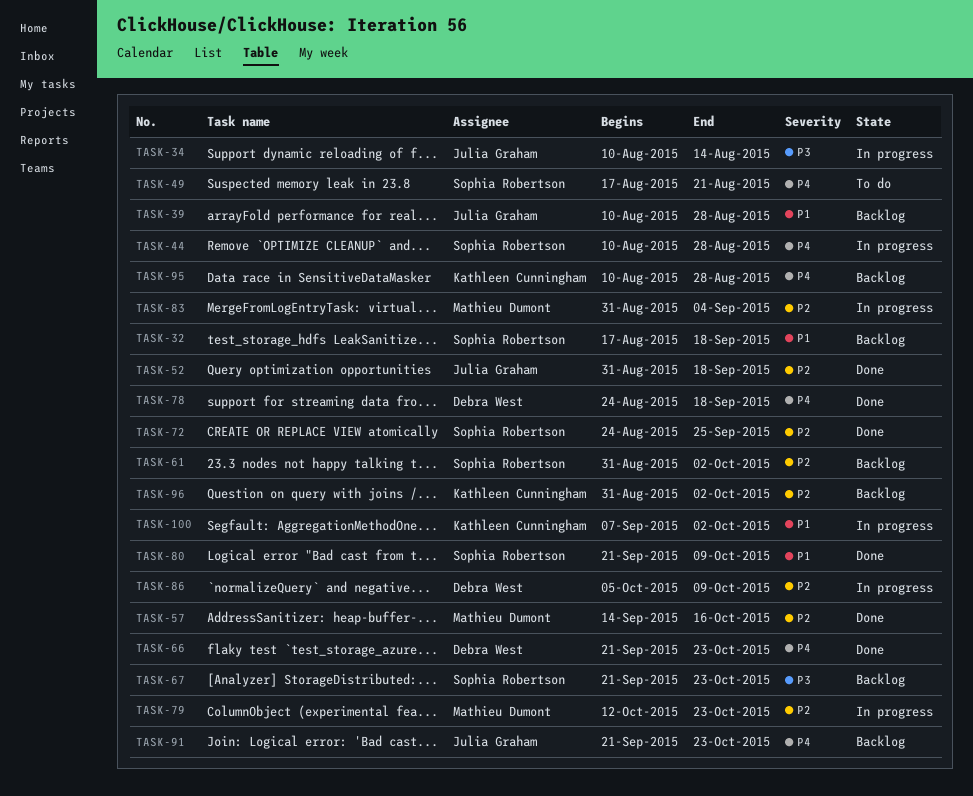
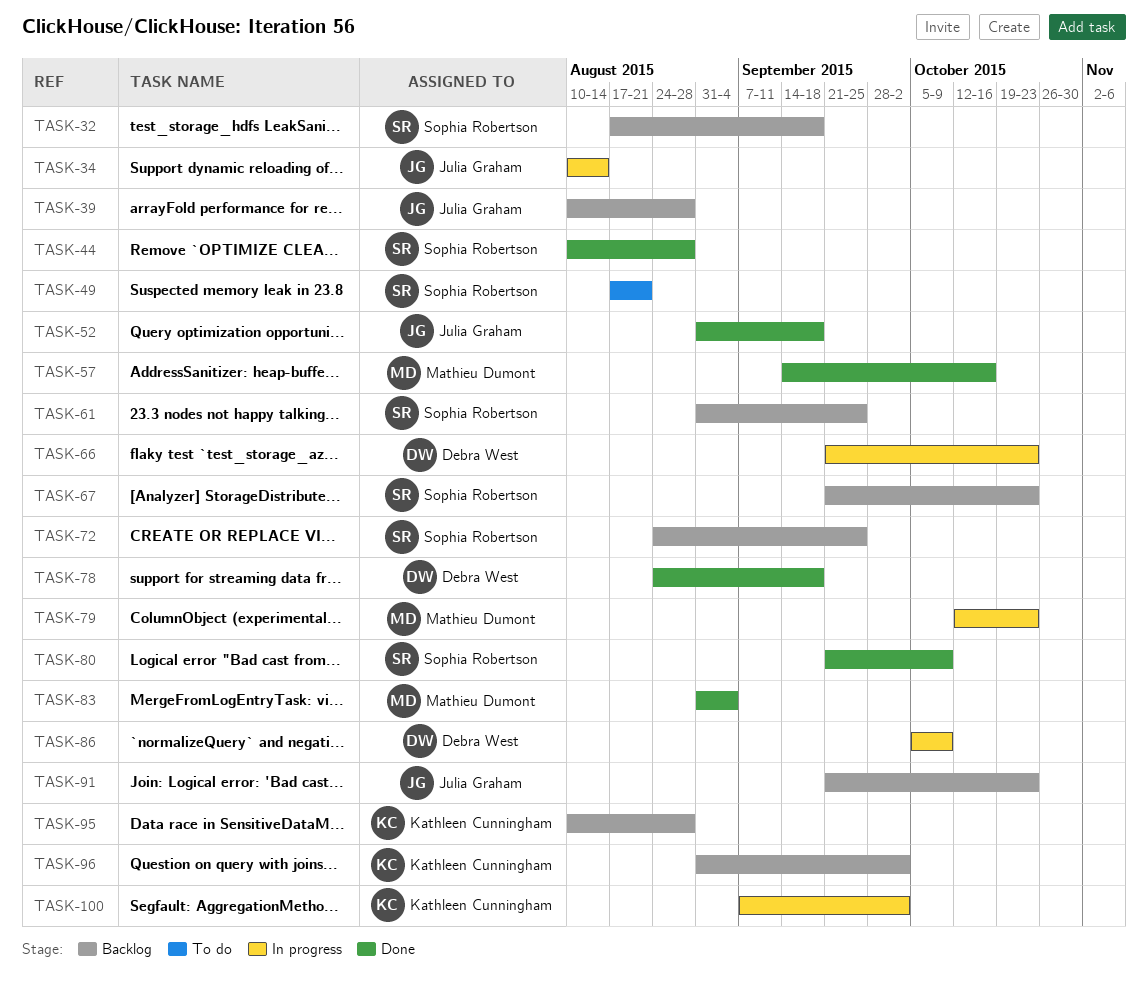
TASK-44, status: In progress -> Done
TASK-61, due: Oct 2 -> Sep 25
TASK-66, status: Done -> In progress
TASK-72, status: Done -> Backlog
TASK-83, status: In progress -> Done

